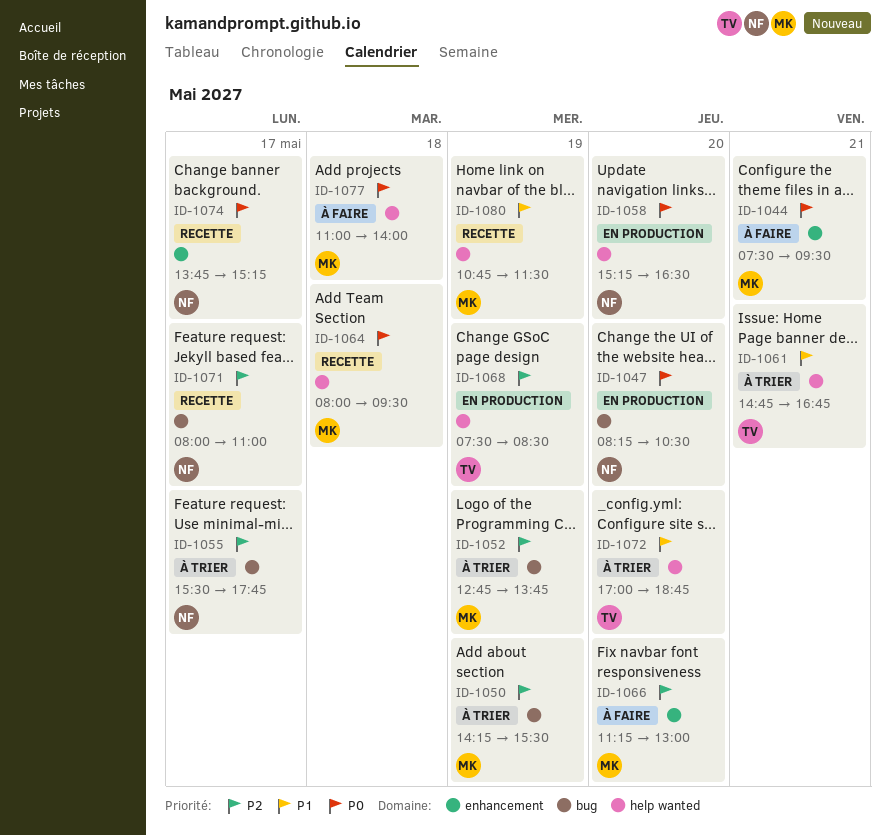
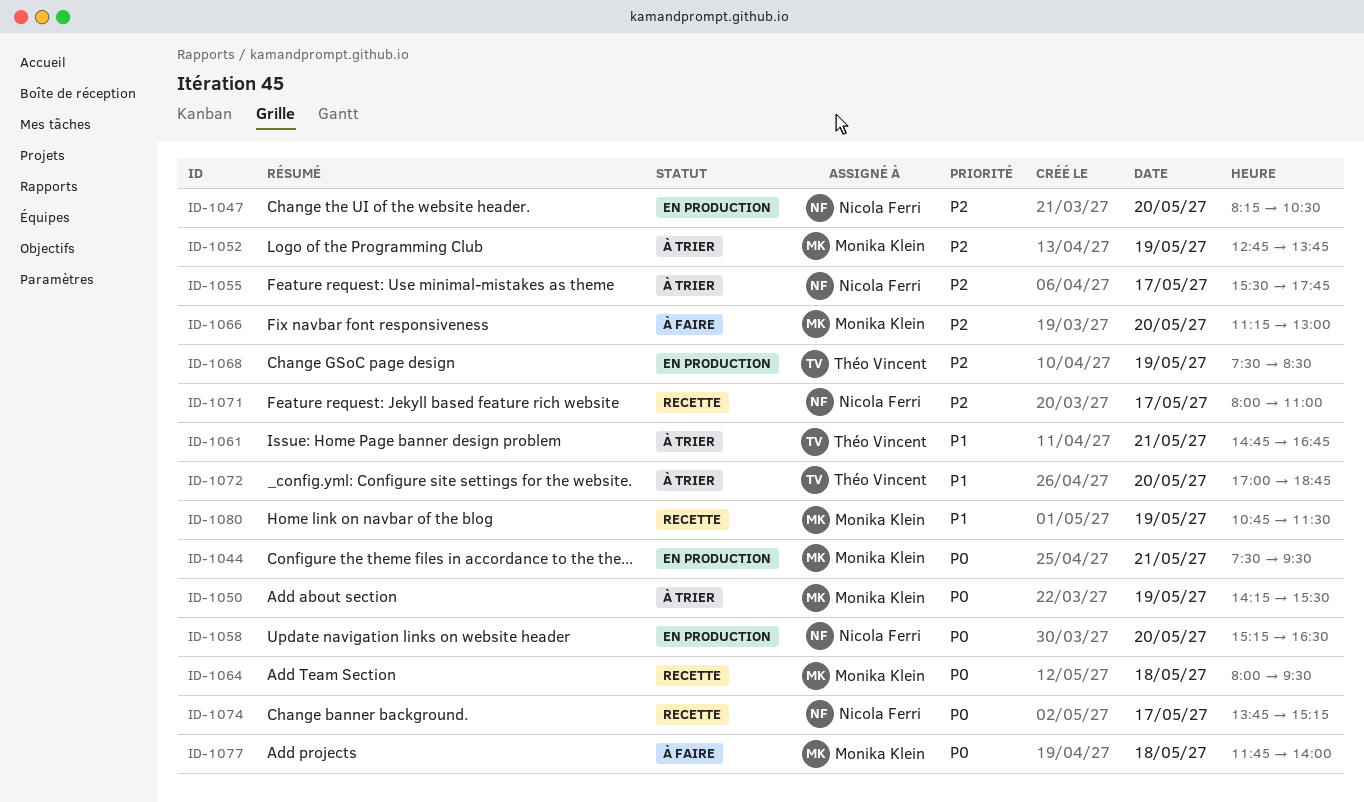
ID-1044, status: À faire -> En production
ID-1047, priority: P0 -> P2
ID-1050, priority: P2 -> P0
ID-1077, begins: 11:00 -> 11:45

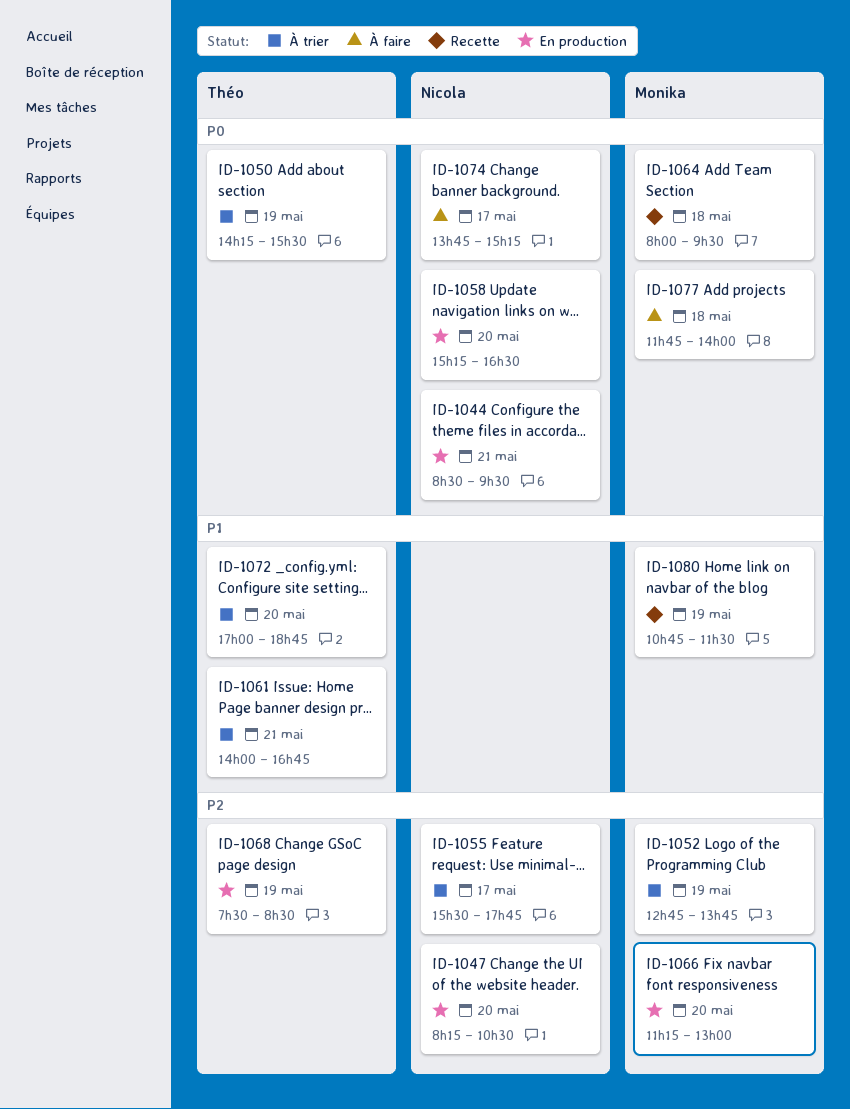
ID-1044, owner: Monika Klein -> Nicola Ferri
ID-1044, begins: 07:30 -> 08:30
ID-1050, owner: Monika Klein -> Théo Vincent
ID-1061, begins: 14:45 -> 14:00
ID-1066, status: À faire -> En production
ID-1071: present -> none
ID-1074, status: Recette -> À faire

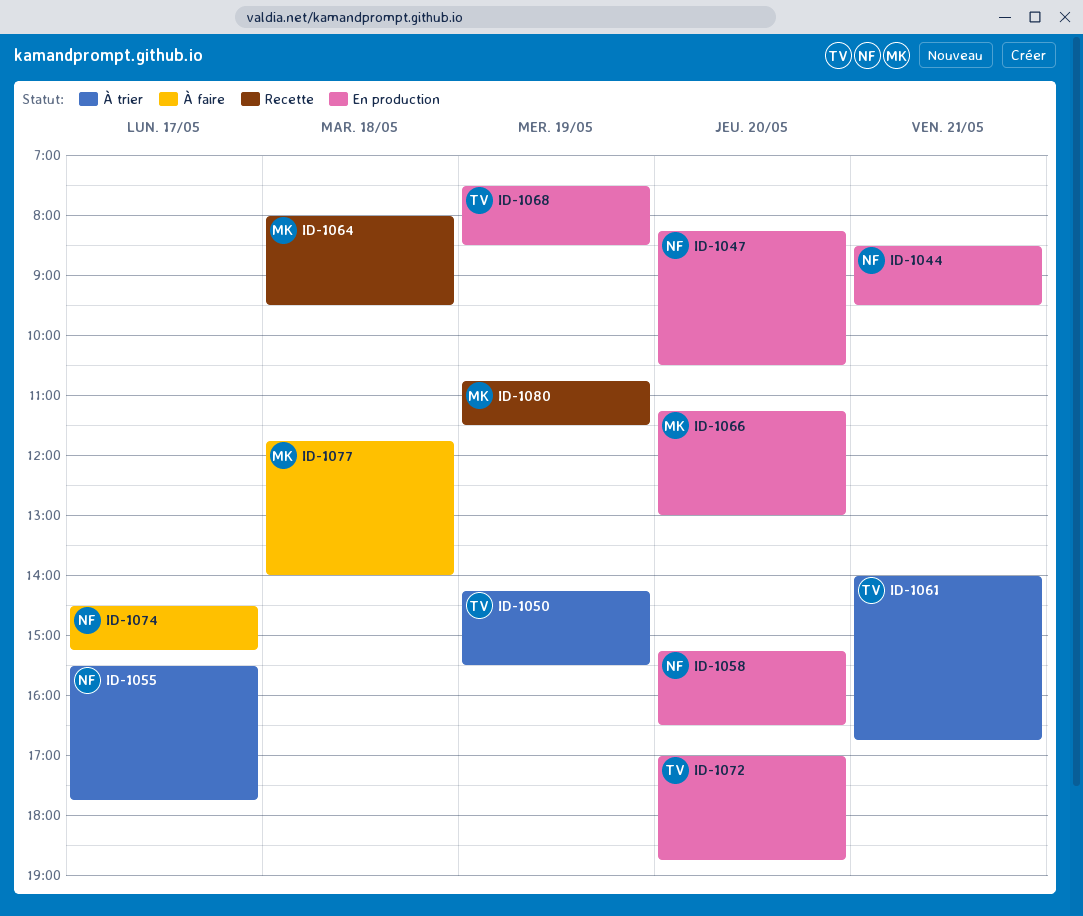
ID-1052: present -> none
ID-1072, status: À trier -> En production
ID-1074, begins: 13:45 -> 14:30

